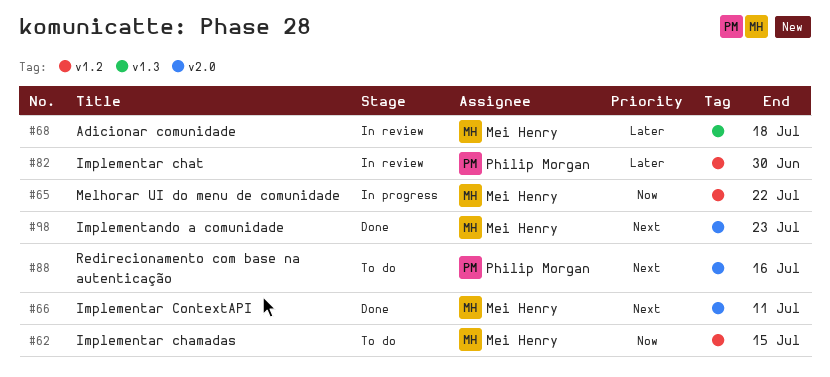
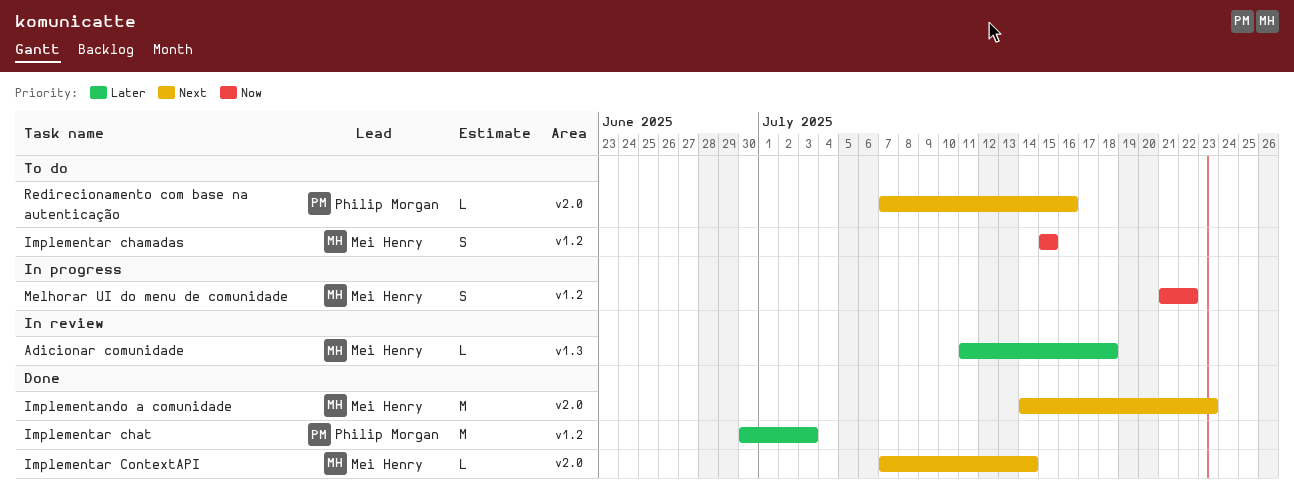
Implementar chat, status: In review -> Done
Implementar chat, due: Jun 30 -> Jul 3
Implementar ContextAPI, due: Jul 11 -> Jul 14

